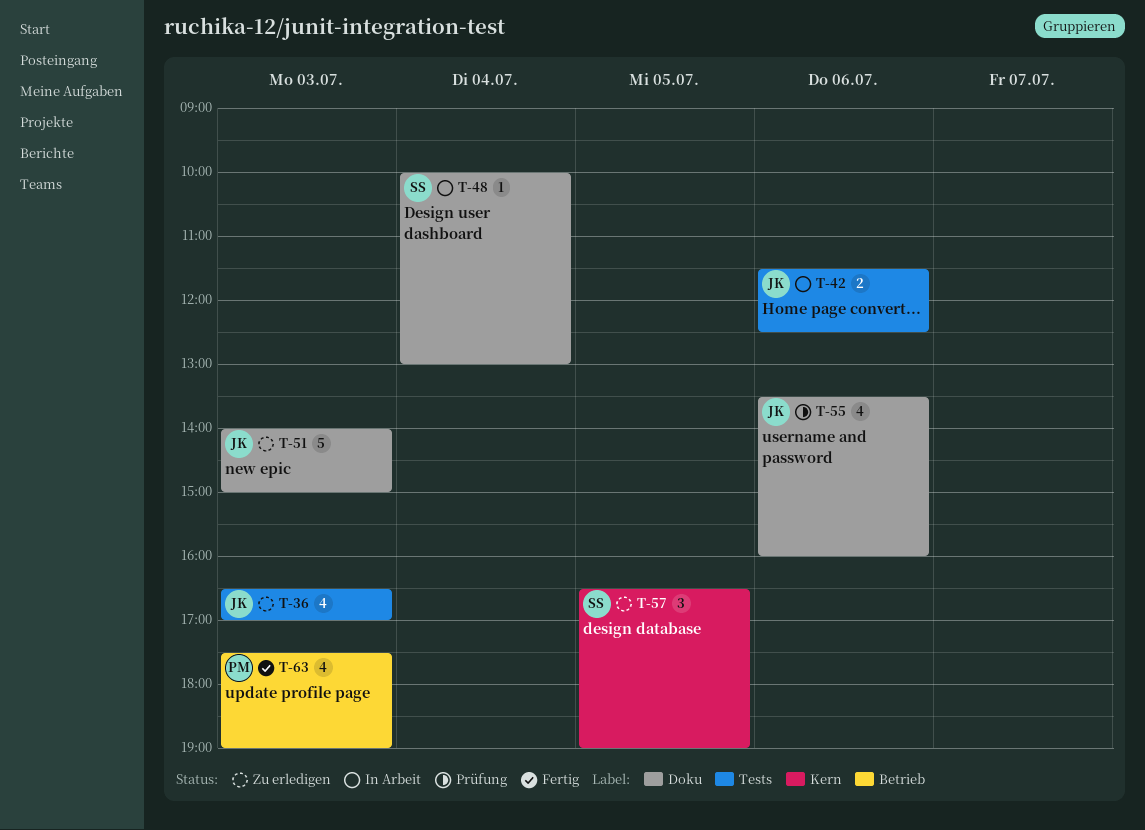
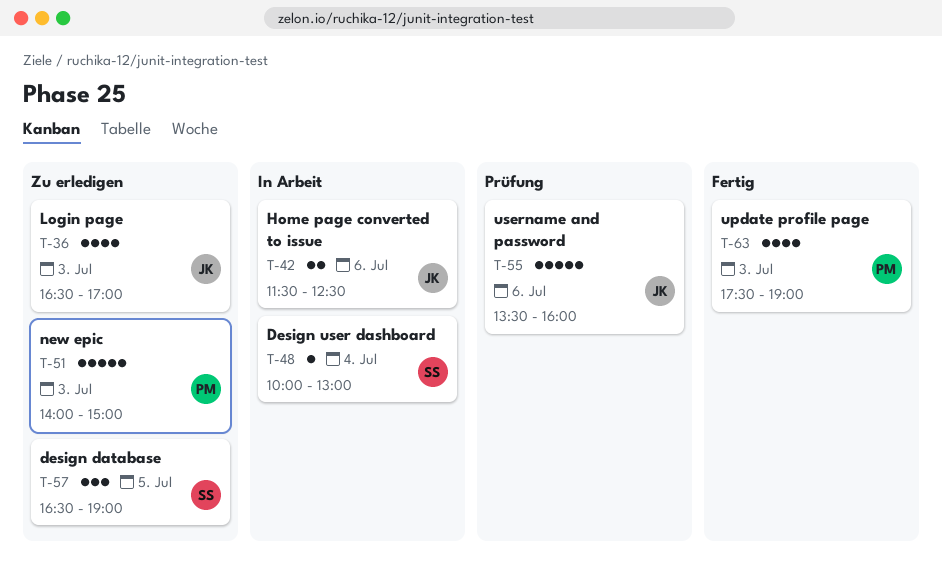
T-51, owner: JK -> PM
T-55, estimate: 4 -> 5

